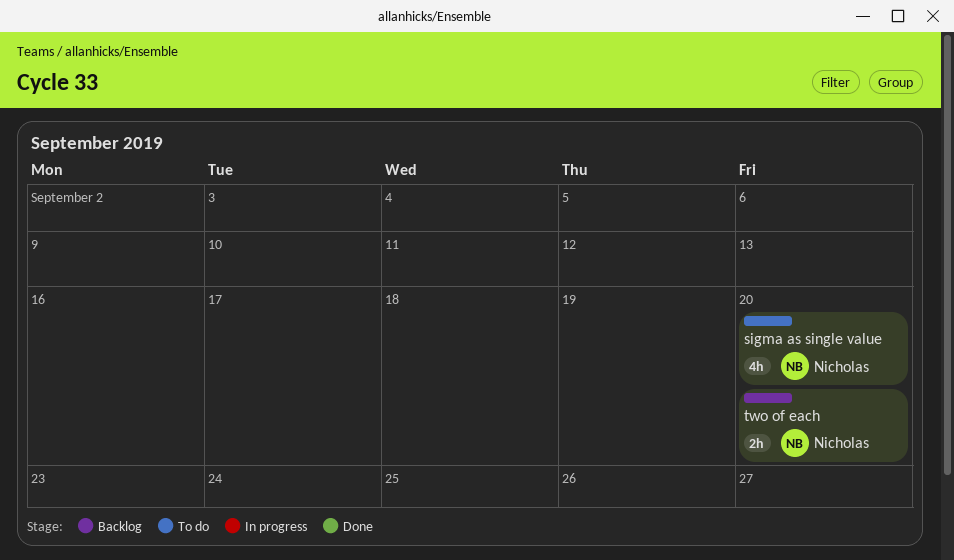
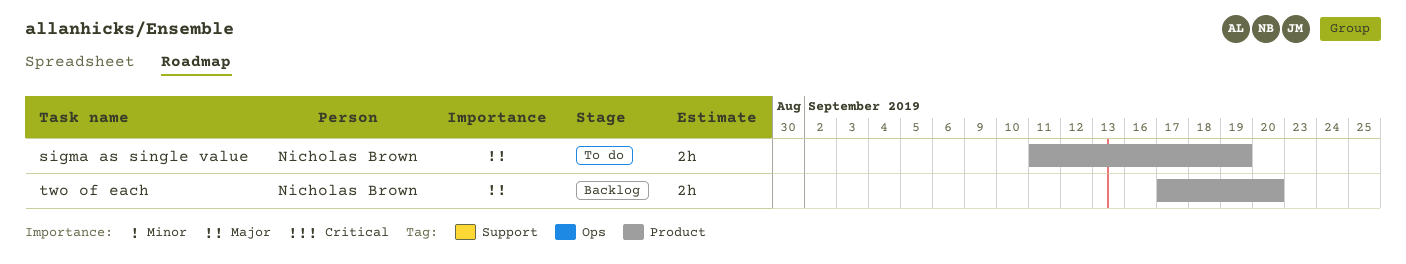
sigma as single value, estimate: 4h -> 2h
sigma as single value, due: Sep 20 -> Sep 19

